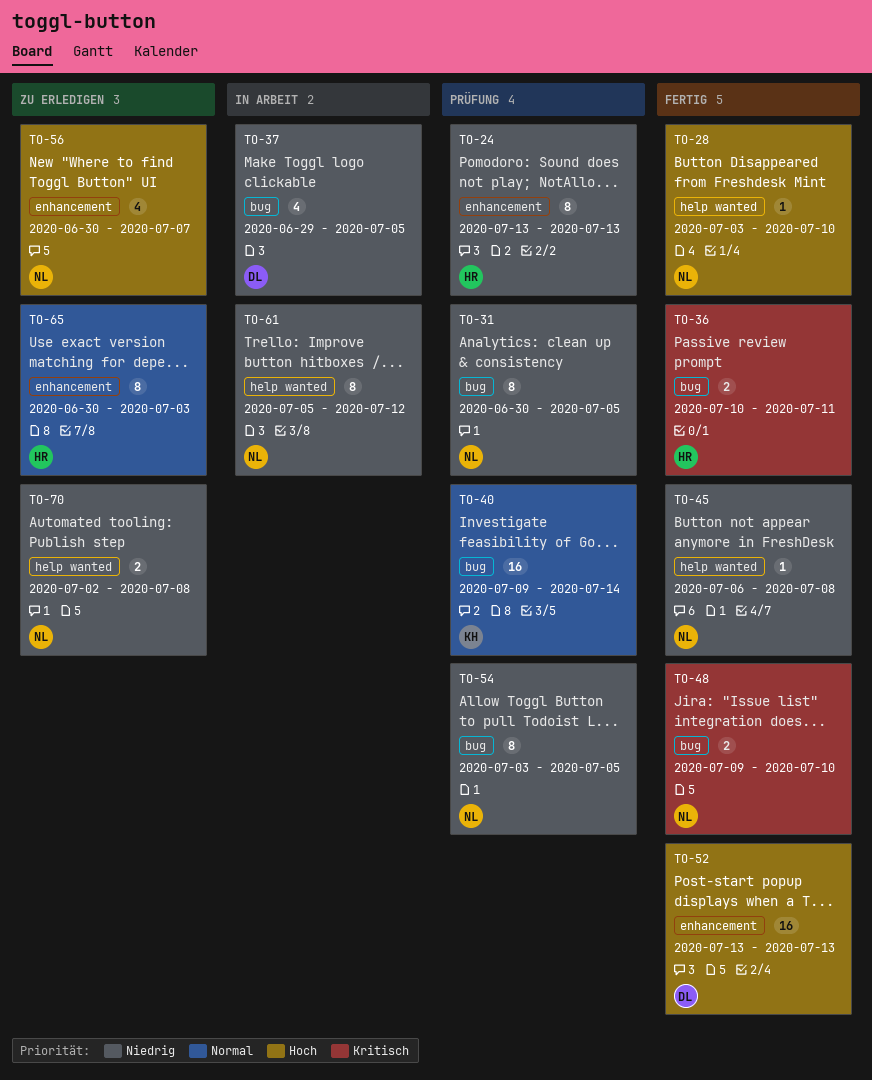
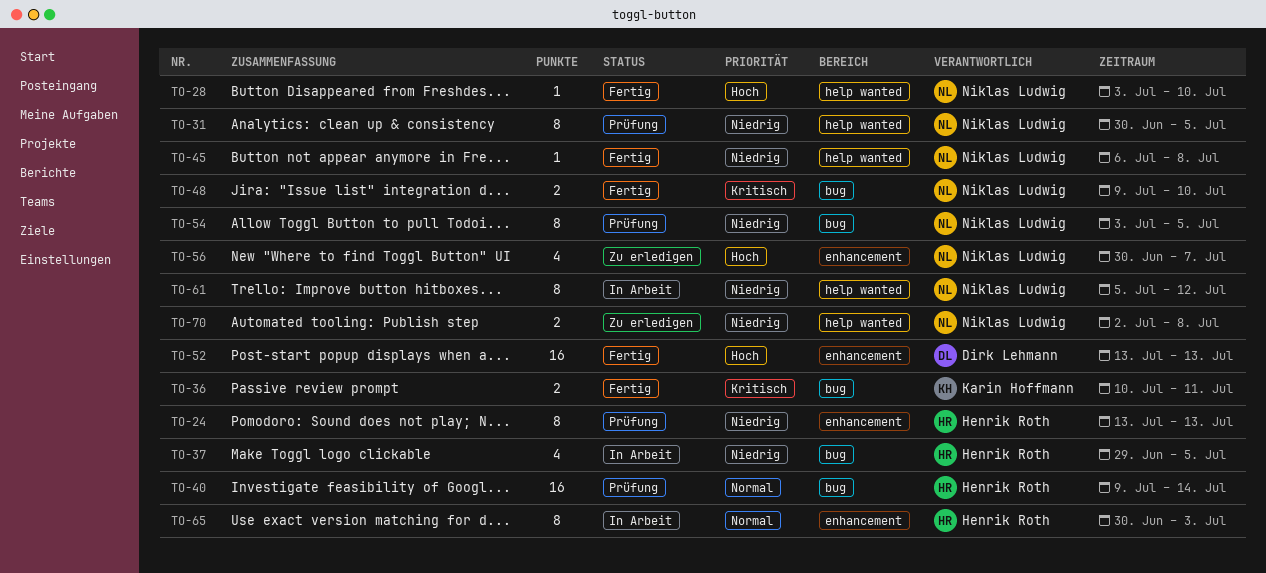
TO-31, label: bug -> help wanted
TO-36, owner: Henrik Roth -> Karin Hoffmann
TO-37, owner: Dirk Lehmann -> Henrik Roth
TO-40, owner: Karin Hoffmann -> Henrik Roth
TO-65, status: Zu erledigen -> In Arbeit

